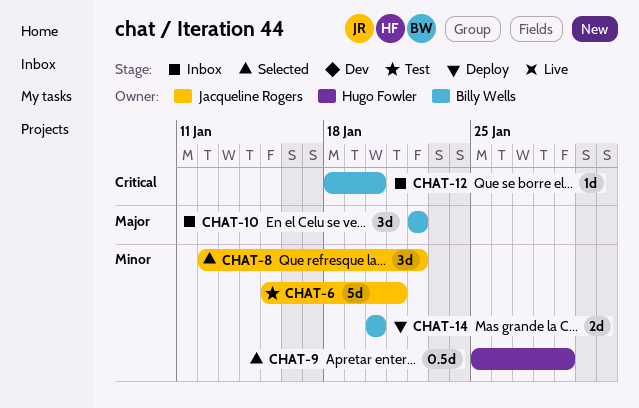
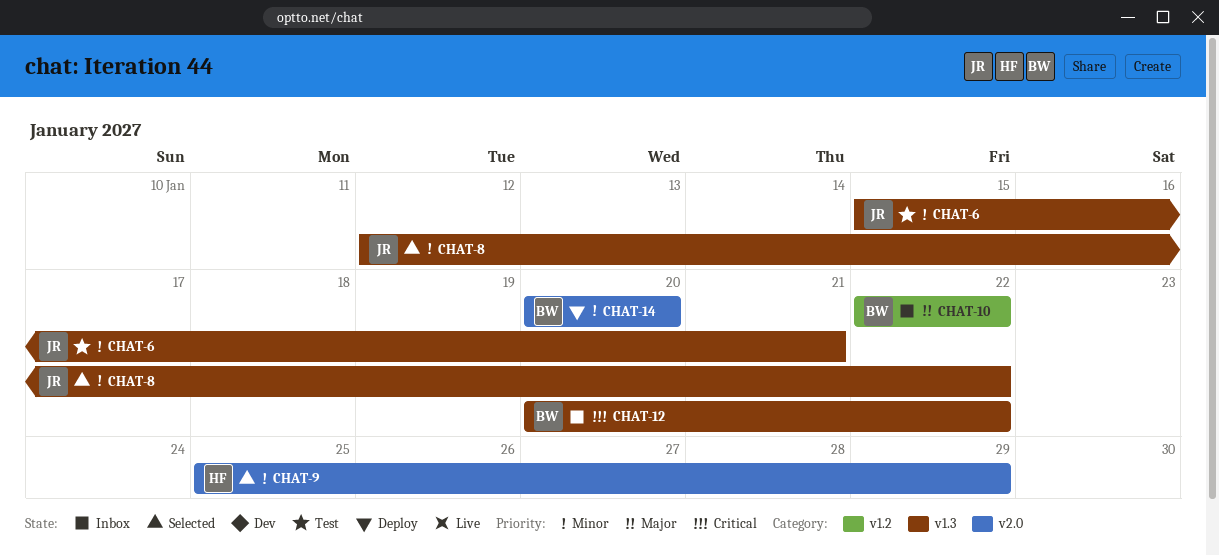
CHAT-12, start: Jan 18 -> Jan 20
CHAT-12, due: Jan 20 -> Jan 22

